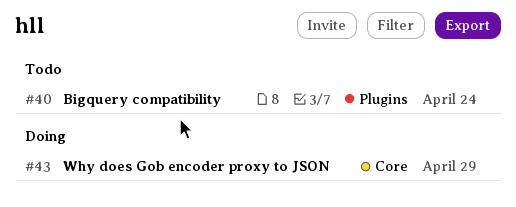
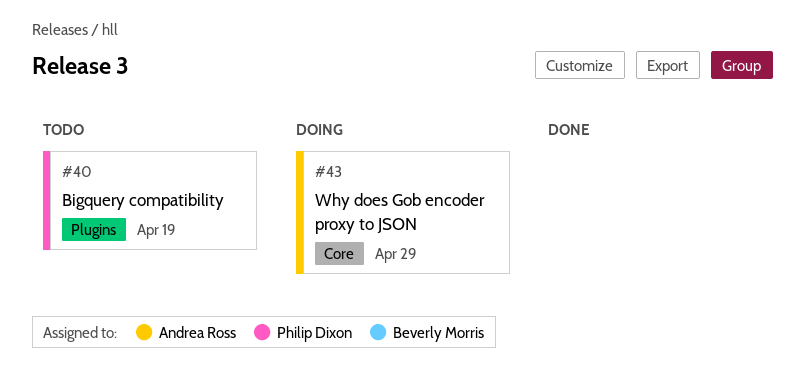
#40, due: Apr 24 -> Apr 19

